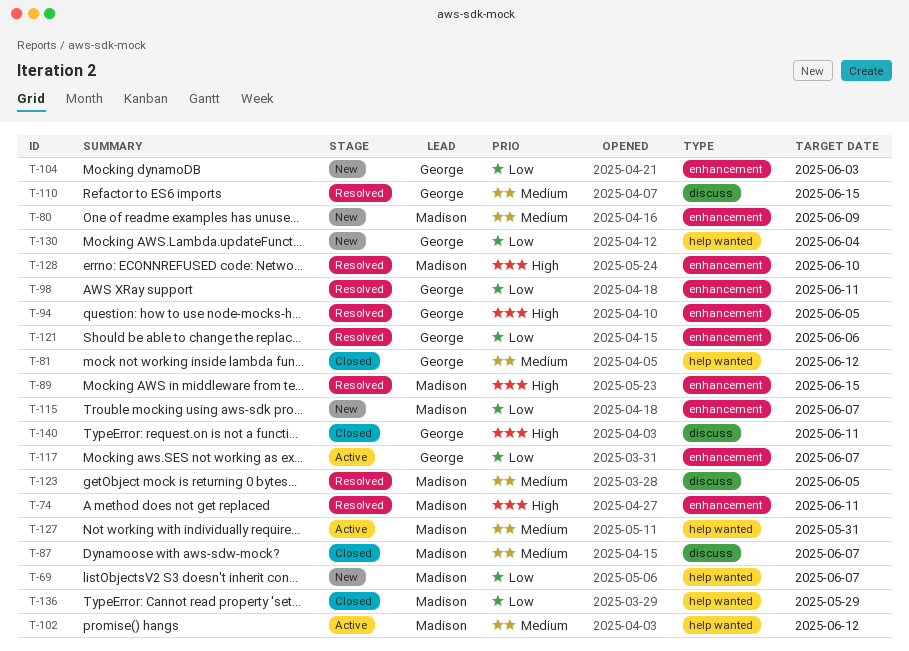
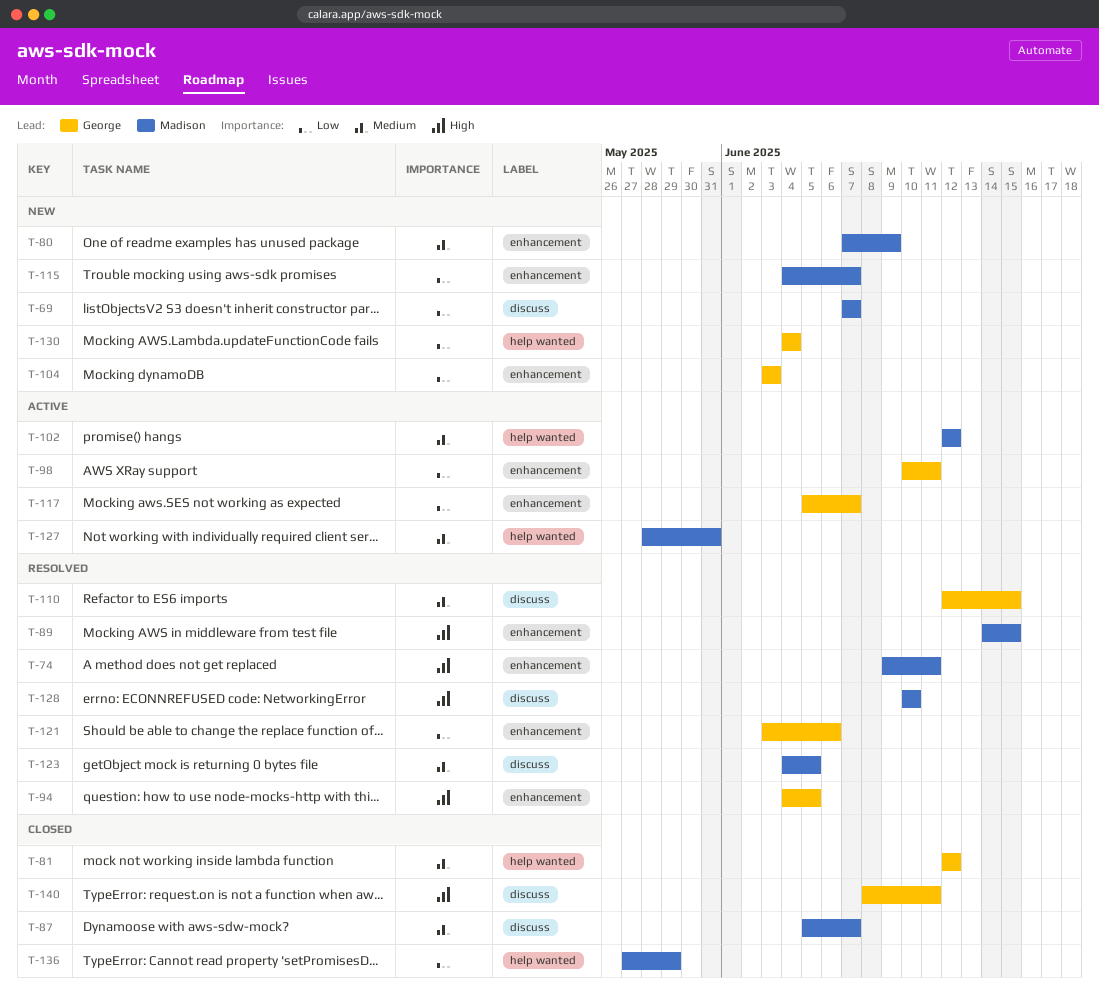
T-69, label: help wanted -> discuss
T-98, status: Resolved -> Active
T-128, label: enhancement -> discuss

